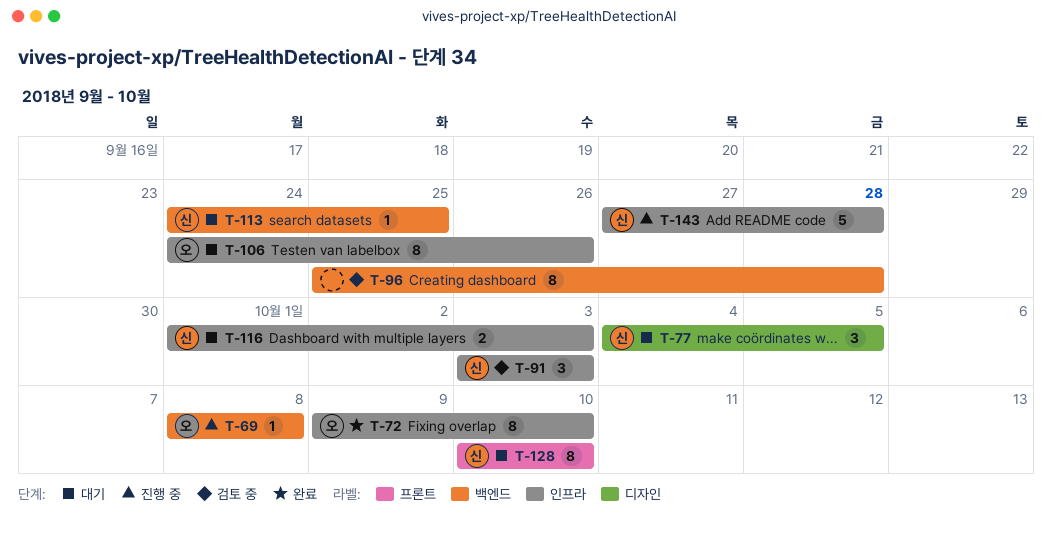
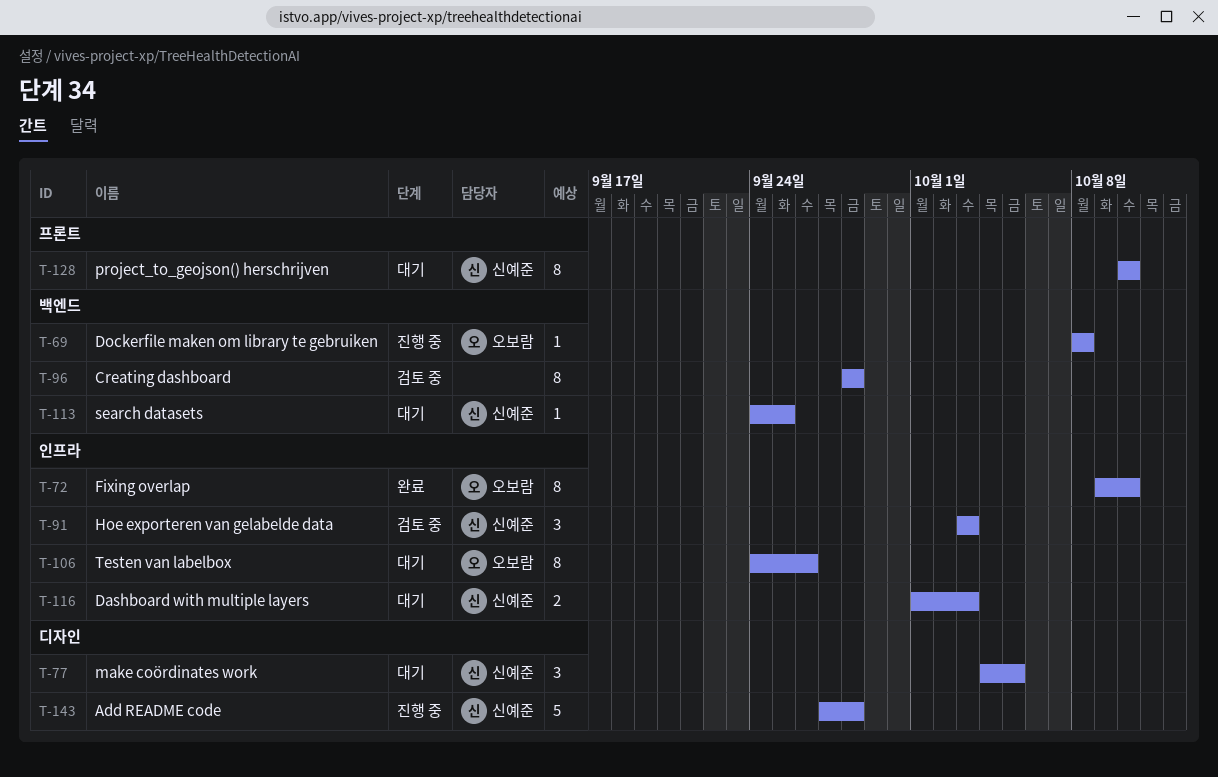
T-96, start: Sep 25 -> Sep 28
T-143, label: 인프라 -> 디자인

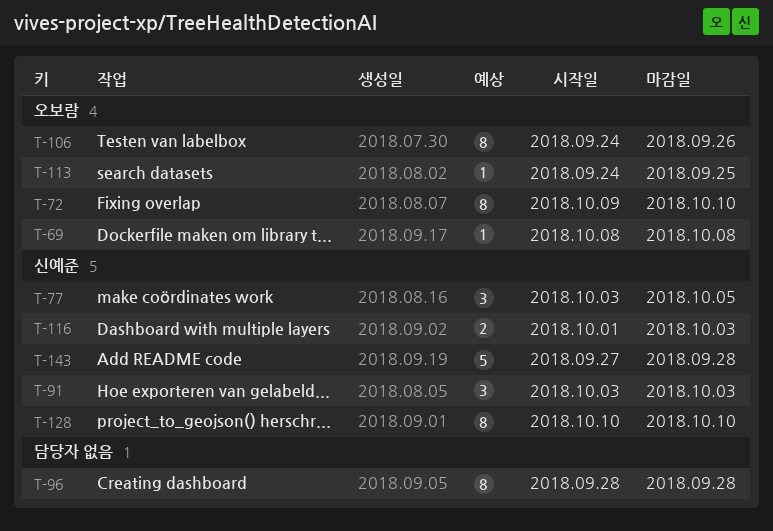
T-77, start: Oct 4 -> Oct 3
T-113, owner: 신예준 -> 오보람

